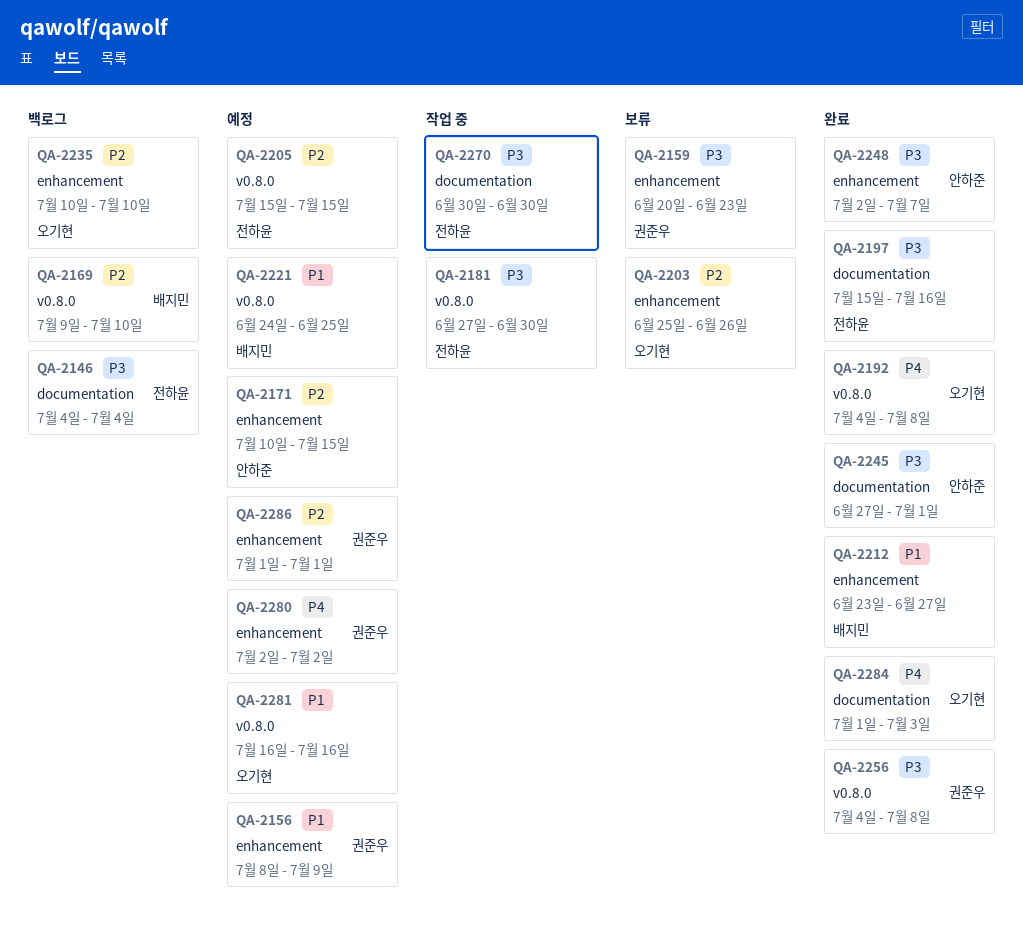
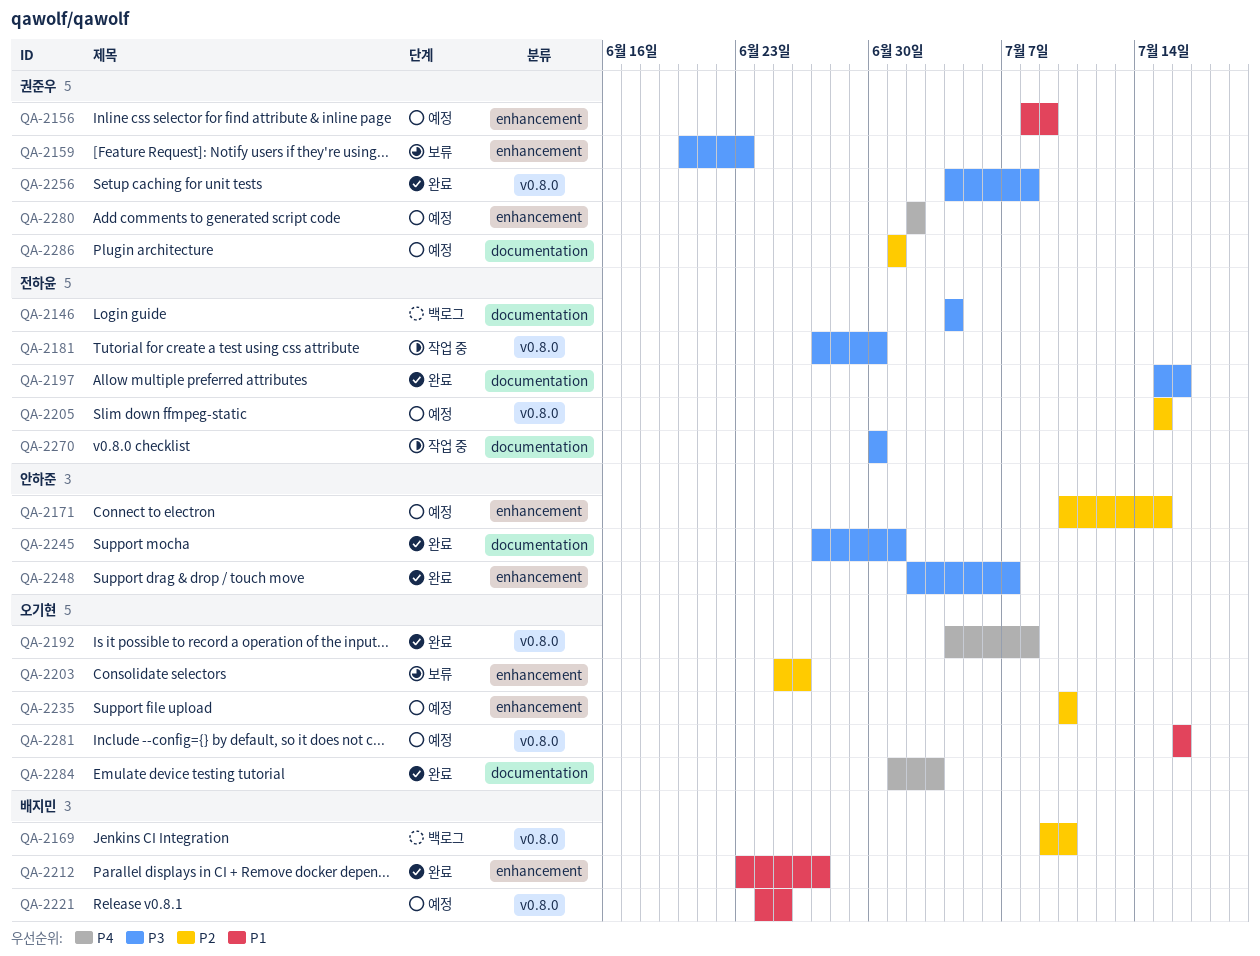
QA-2235, status: 백로그 -> 예정
QA-2286, label: enhancement -> documentation

